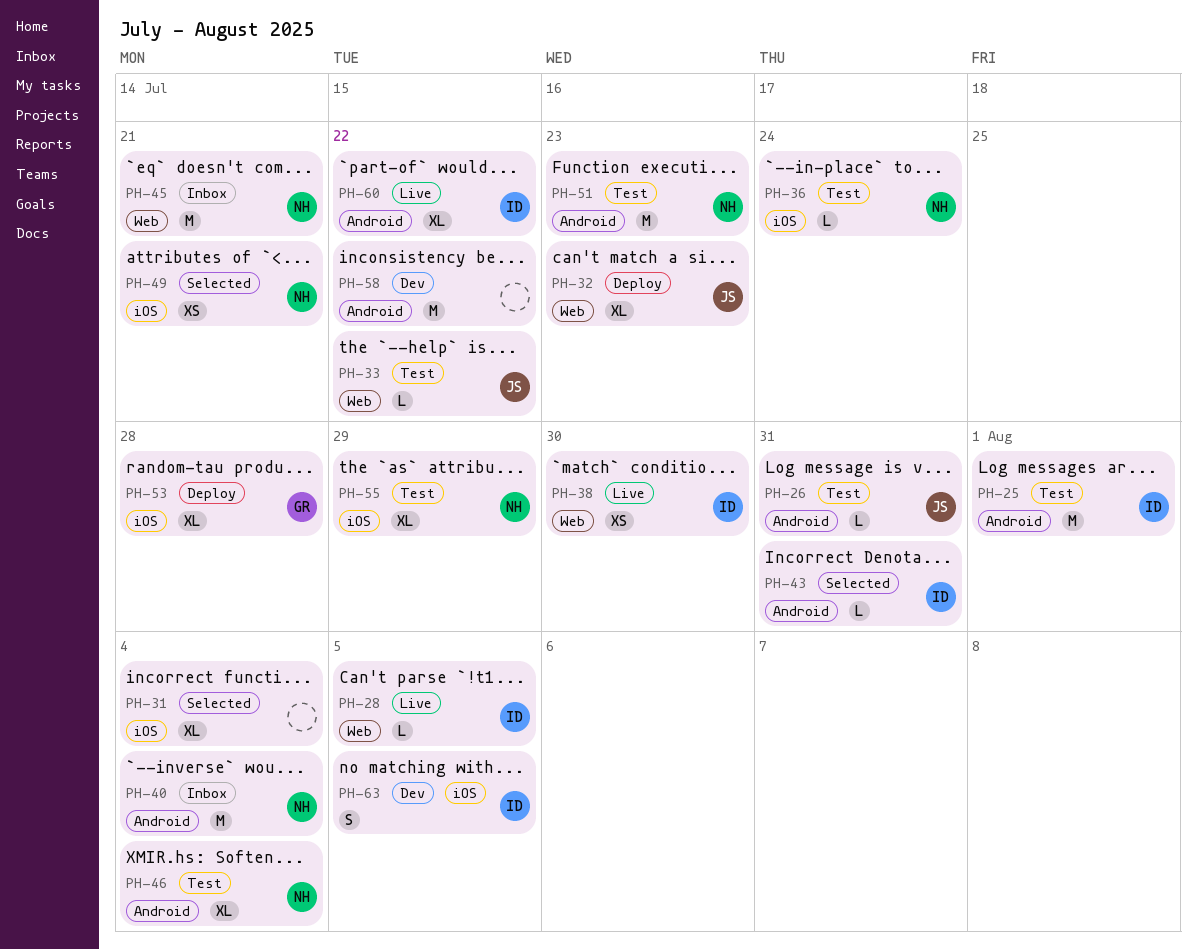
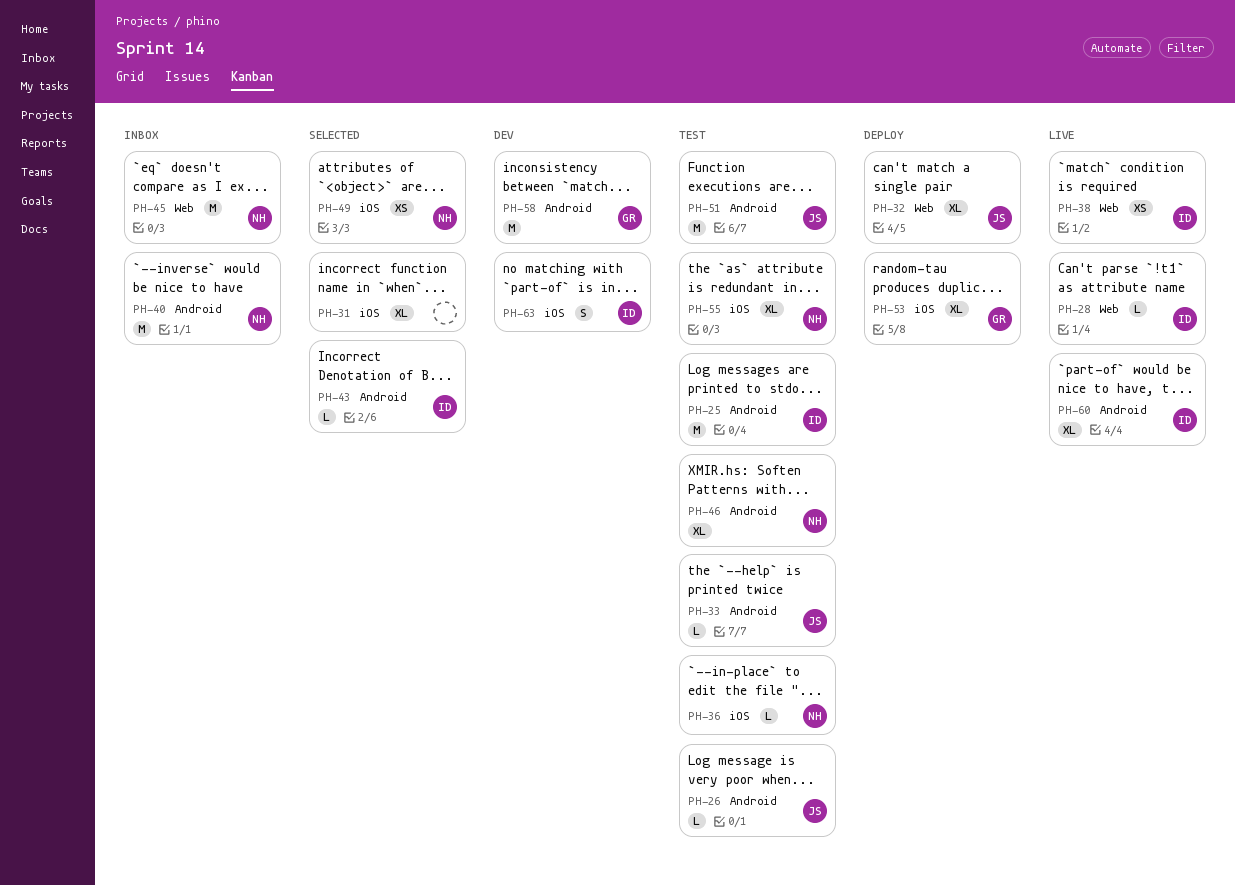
PH-33, label: Web -> Android
PH-51, owner: NH -> JS
PH-58, owner: none -> GR

